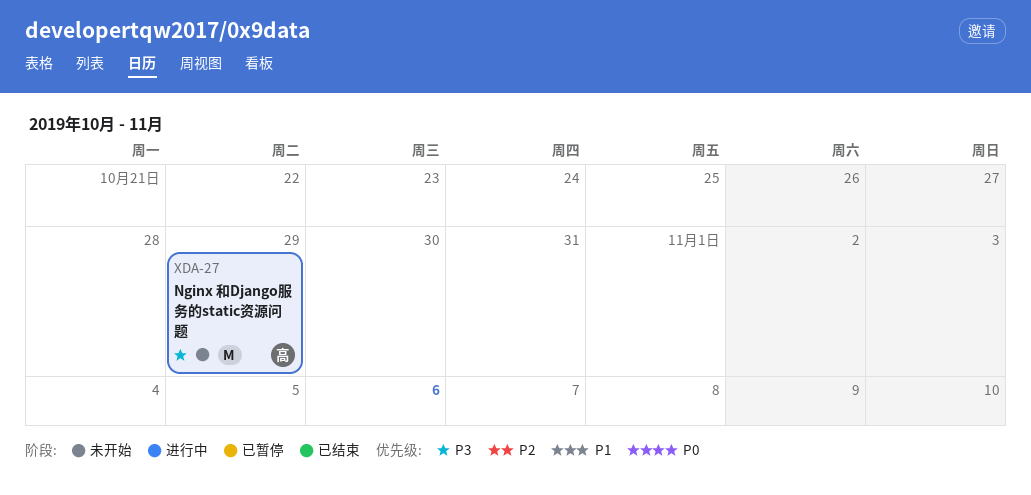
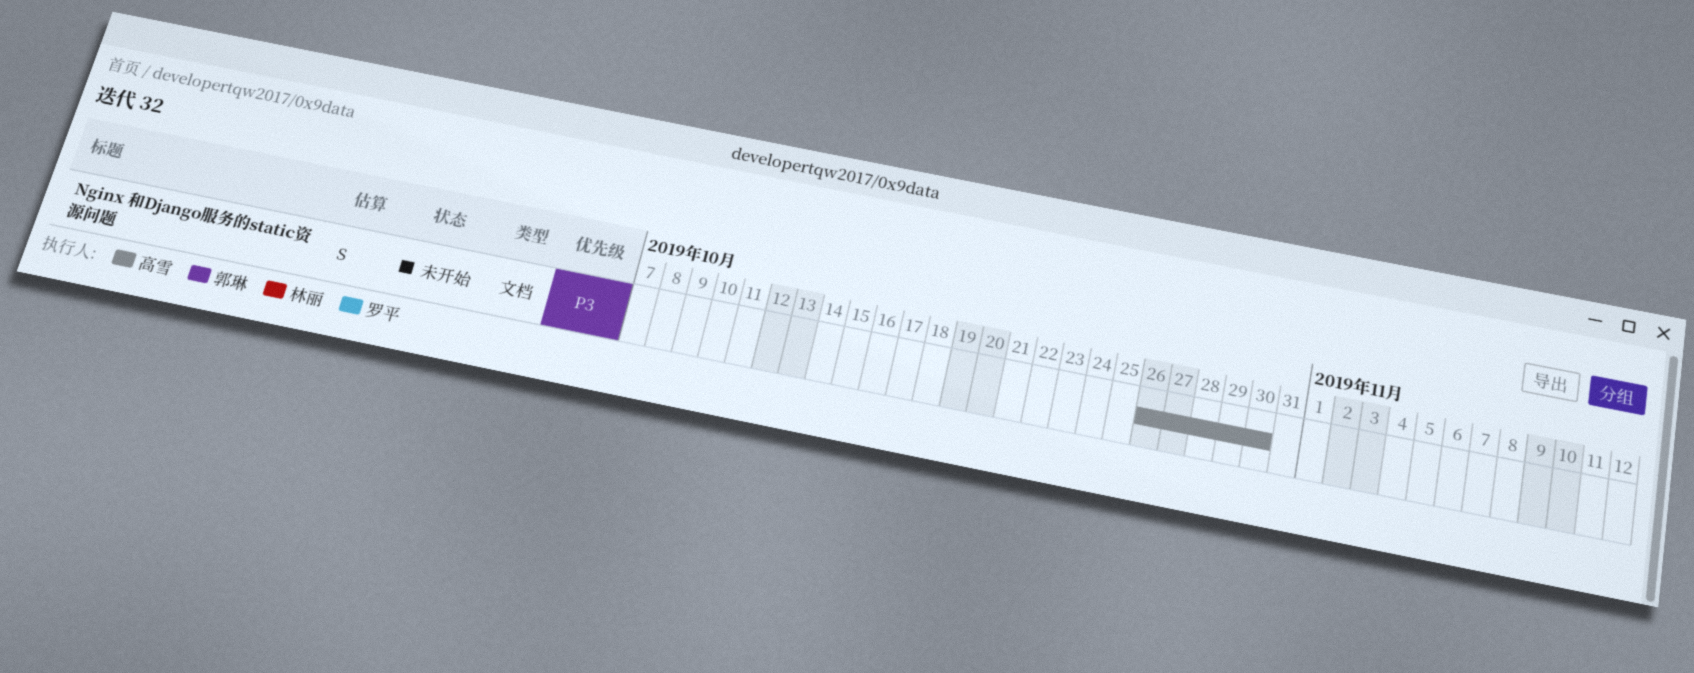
Nginx 和Django服务的static资源问题, estimate: M -> S
Nginx 和Django服务的static资源问题, due: Oct 29 -> Oct 30

